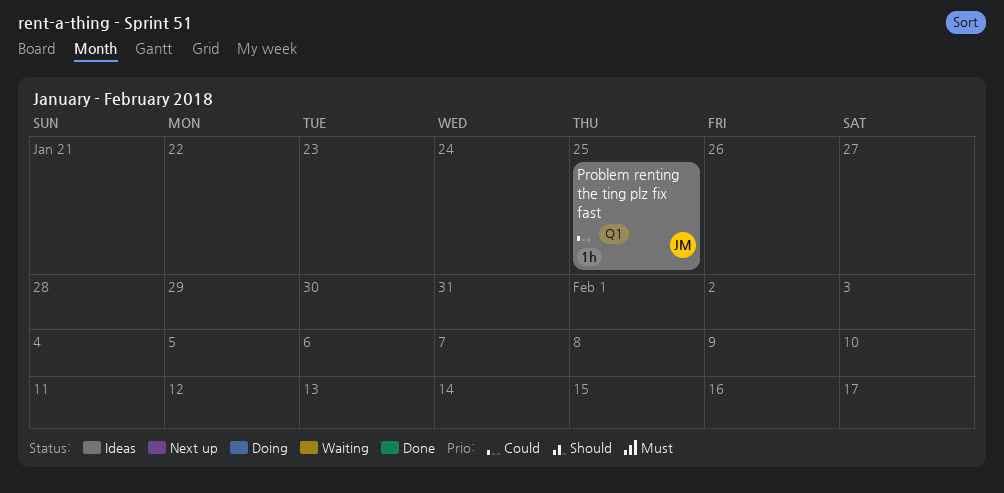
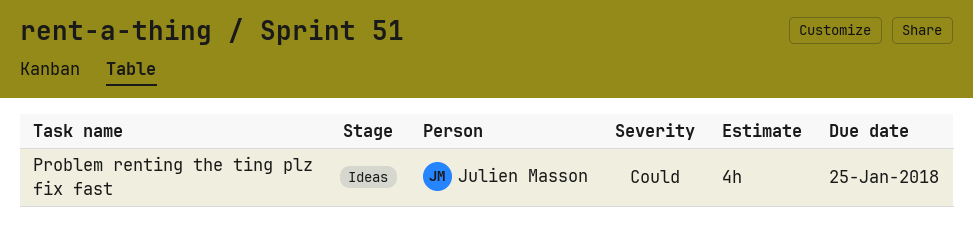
Problem renting the ting plz fix fast, estimate: 1h -> 4h

